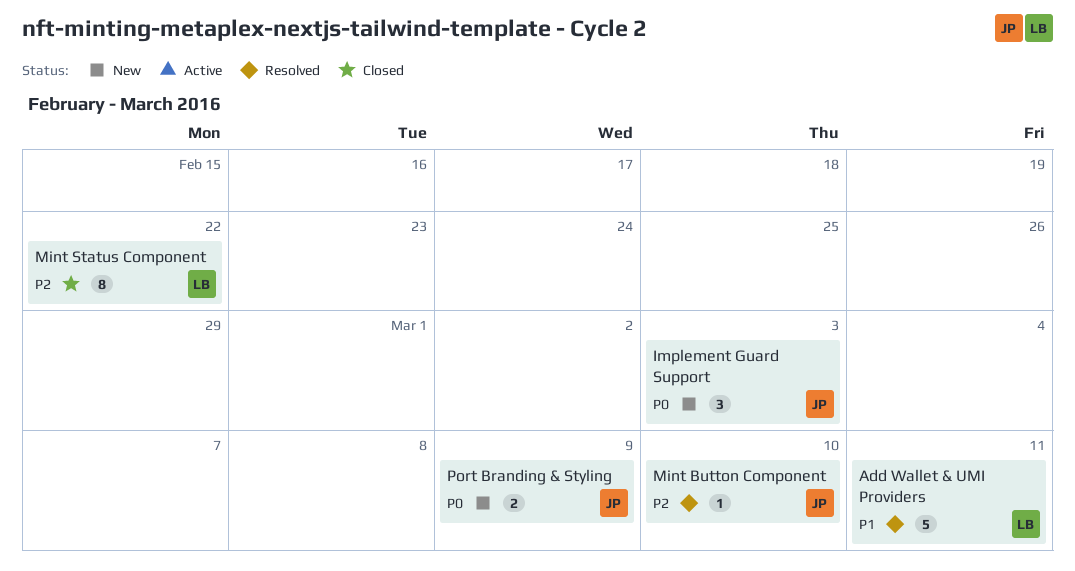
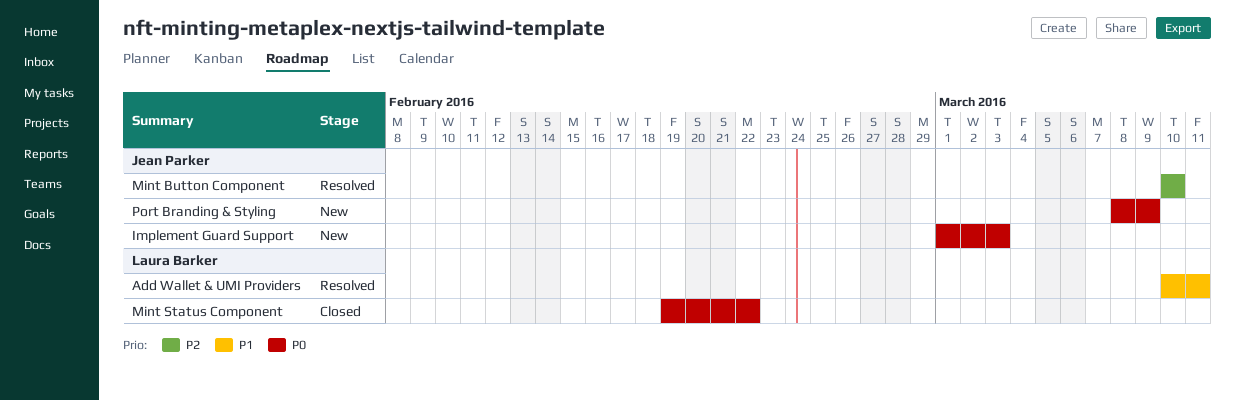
Mint Status Component, priority: P2 -> P0

